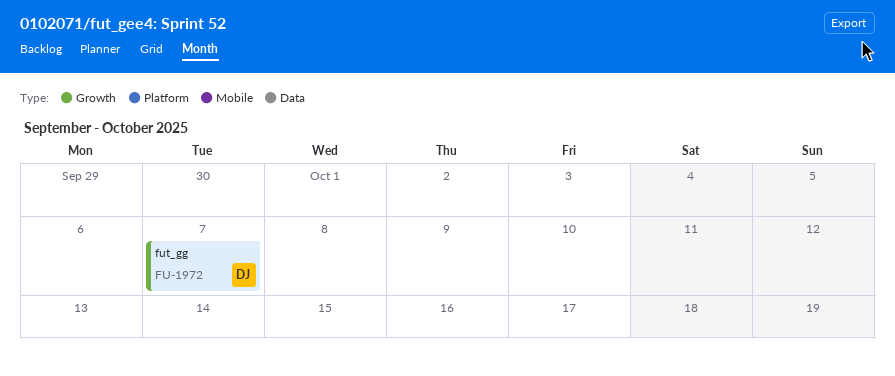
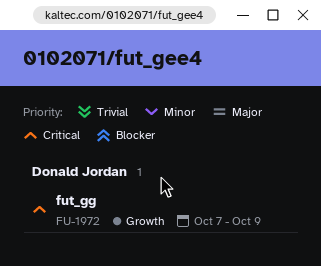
FU-1972, due: Oct 7 -> Oct 9

